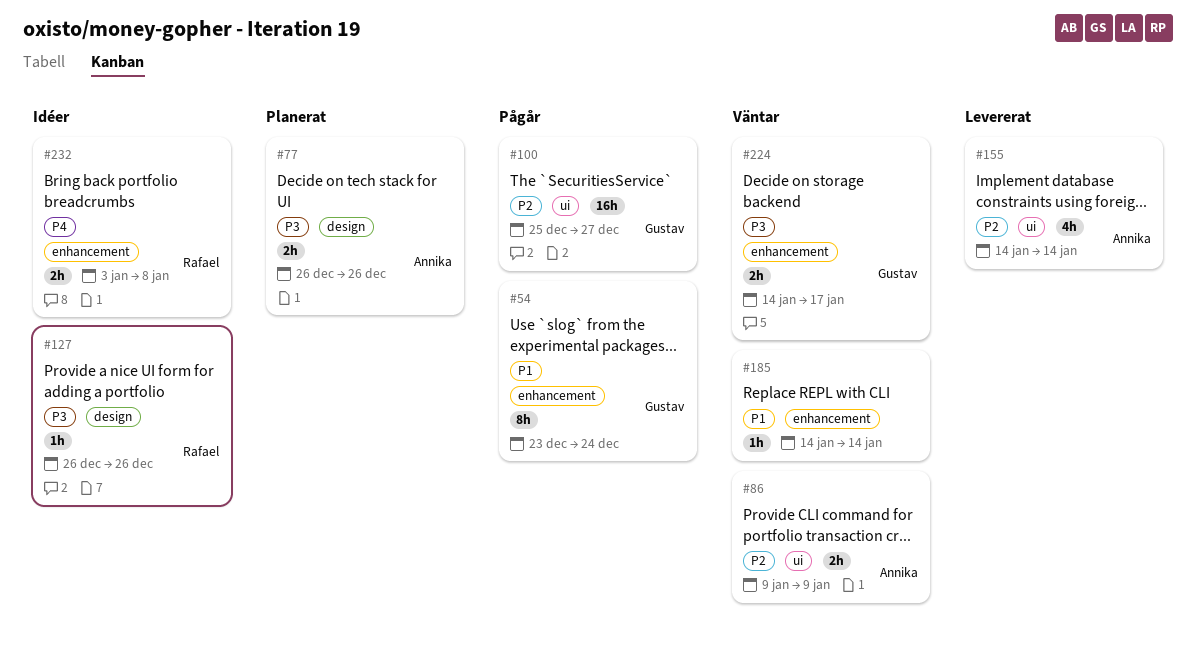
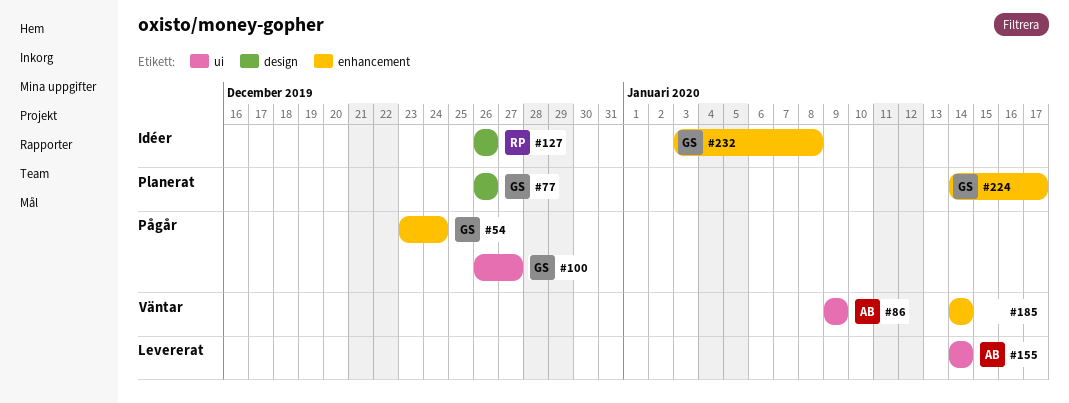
#77, owner: Annika -> Gustav
#100, start: Dec 25 -> Dec 26
#224, status: Väntar -> Planerat
#232, owner: Rafael -> Gustav

